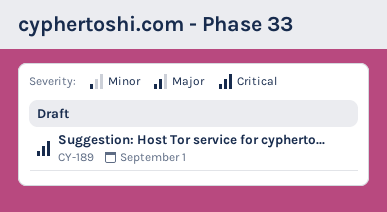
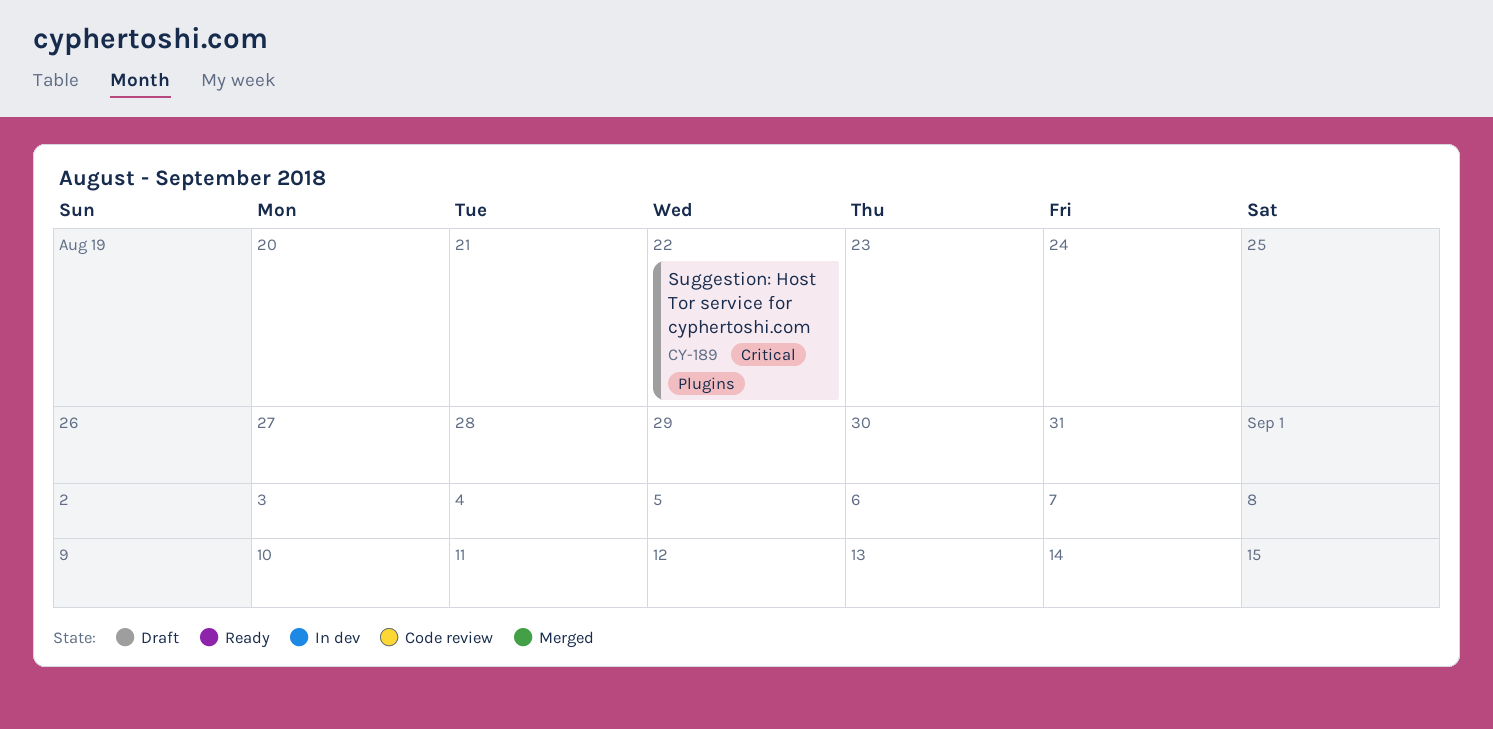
CY-189, due: Sep 1 -> Aug 22

